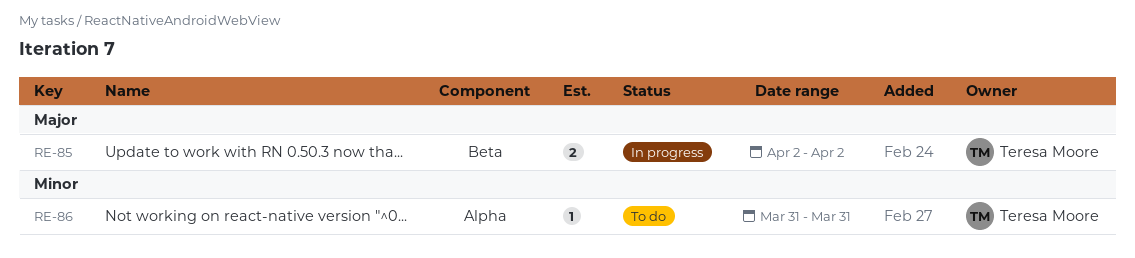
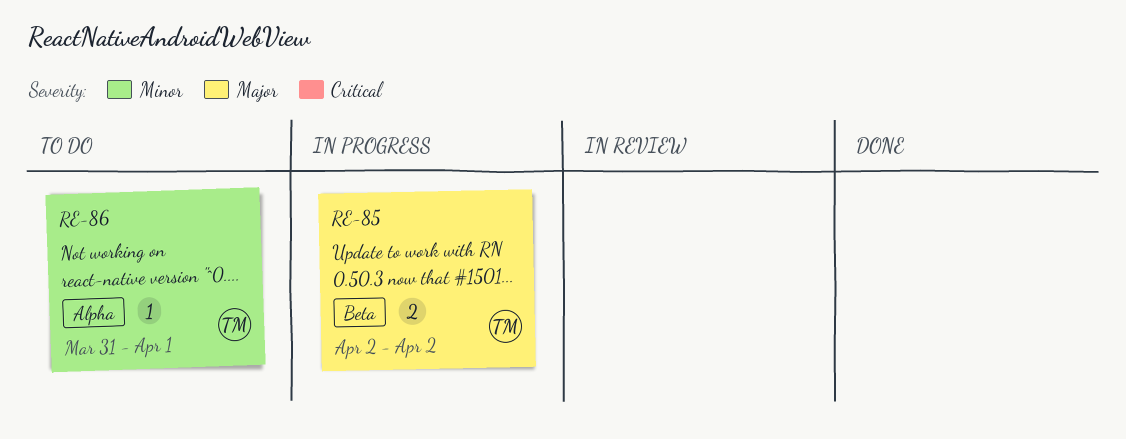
RE-86, due: Mar 31 -> Apr 1

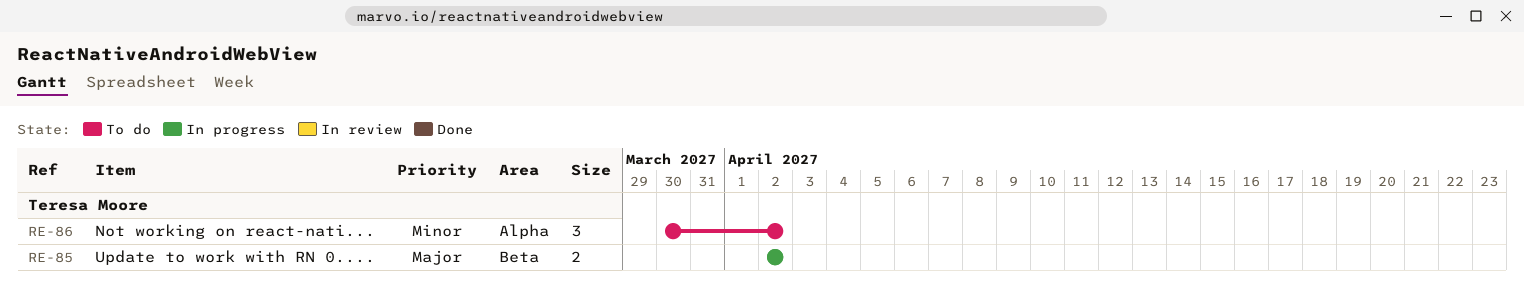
RE-86, estimate: 1 -> 3
RE-86, start: Mar 31 -> Mar 30
RE-86, due: Apr 1 -> Apr 2

